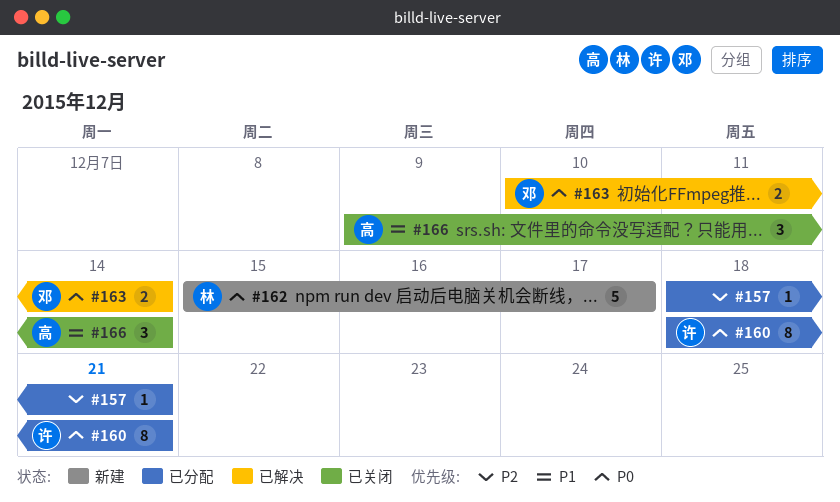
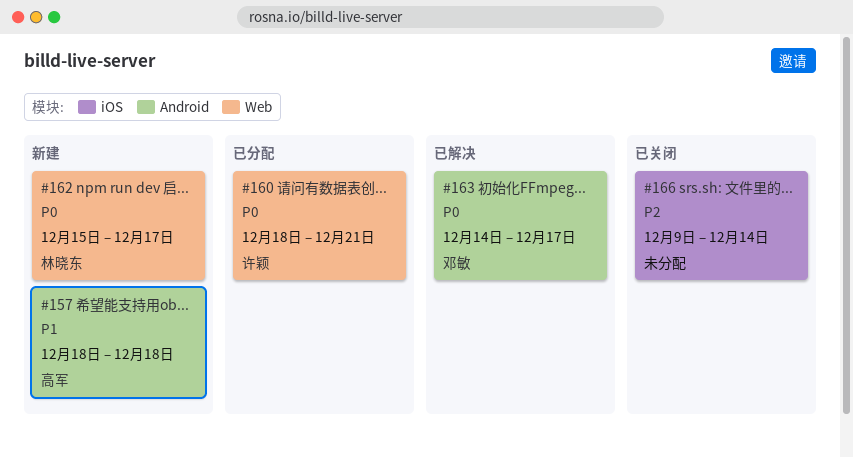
#157, status: 已分配 -> 新建
#157, owner: none -> 高军
#157, priority: P2 -> P1
#157, due: Dec 21 -> Dec 18
#163, start: Dec 10 -> Dec 14
#163, due: Dec 14 -> Dec 17
#166, owner: 高军 -> none
#166, priority: P1 -> P2

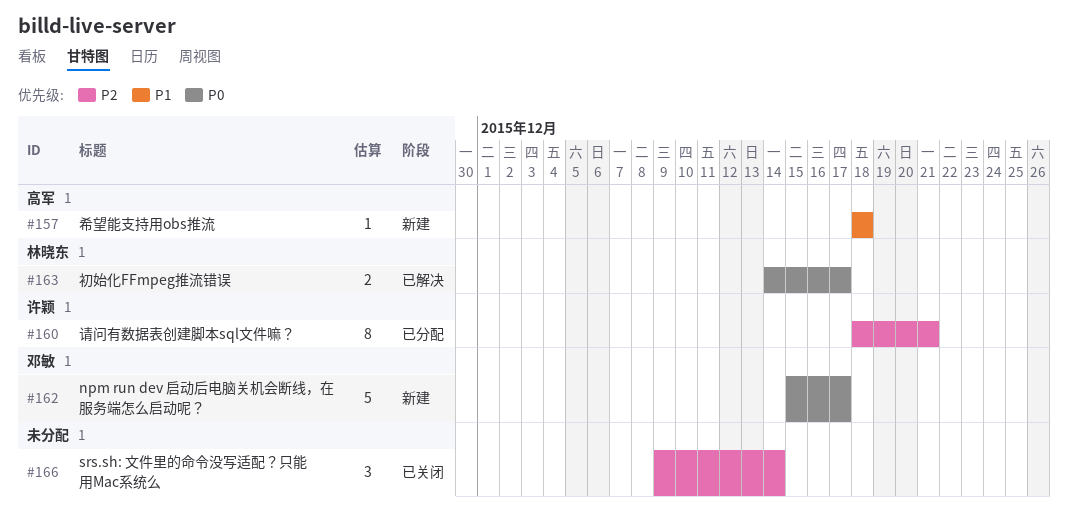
#160, priority: P0 -> P2
#162, owner: 林晓东 -> 邓敏
#163, owner: 邓敏 -> 林晓东

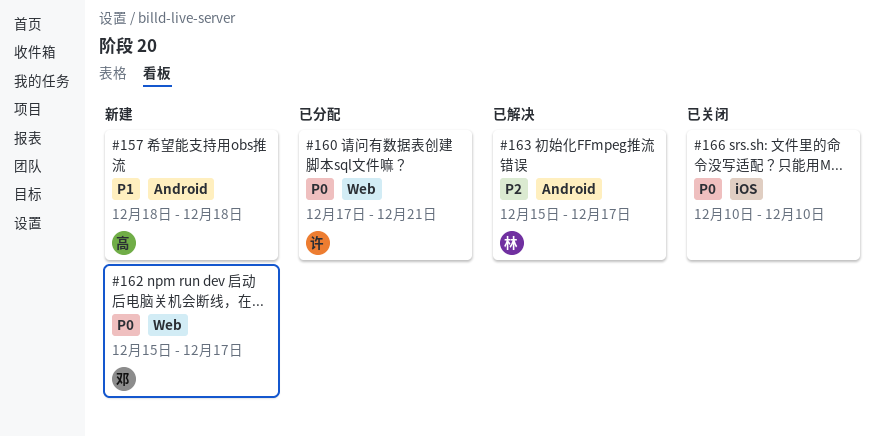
#160, priority: P2 -> P0
#160, start: Dec 18 -> Dec 17
#163, priority: P0 -> P2
#163, start: Dec 14 -> Dec 15
#166, priority: P2 -> P0
#166, start: Dec 9 -> Dec 10
#166, due: Dec 14 -> Dec 10

